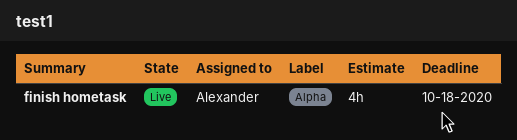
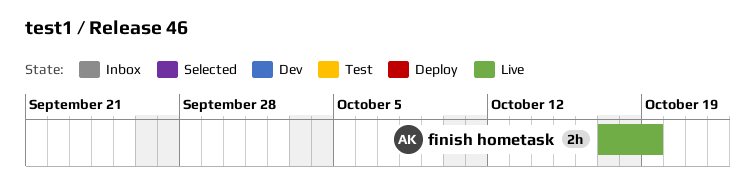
finish hometask, estimate: 4h -> 2h
finish hometask, due: Oct 18 -> Oct 19

